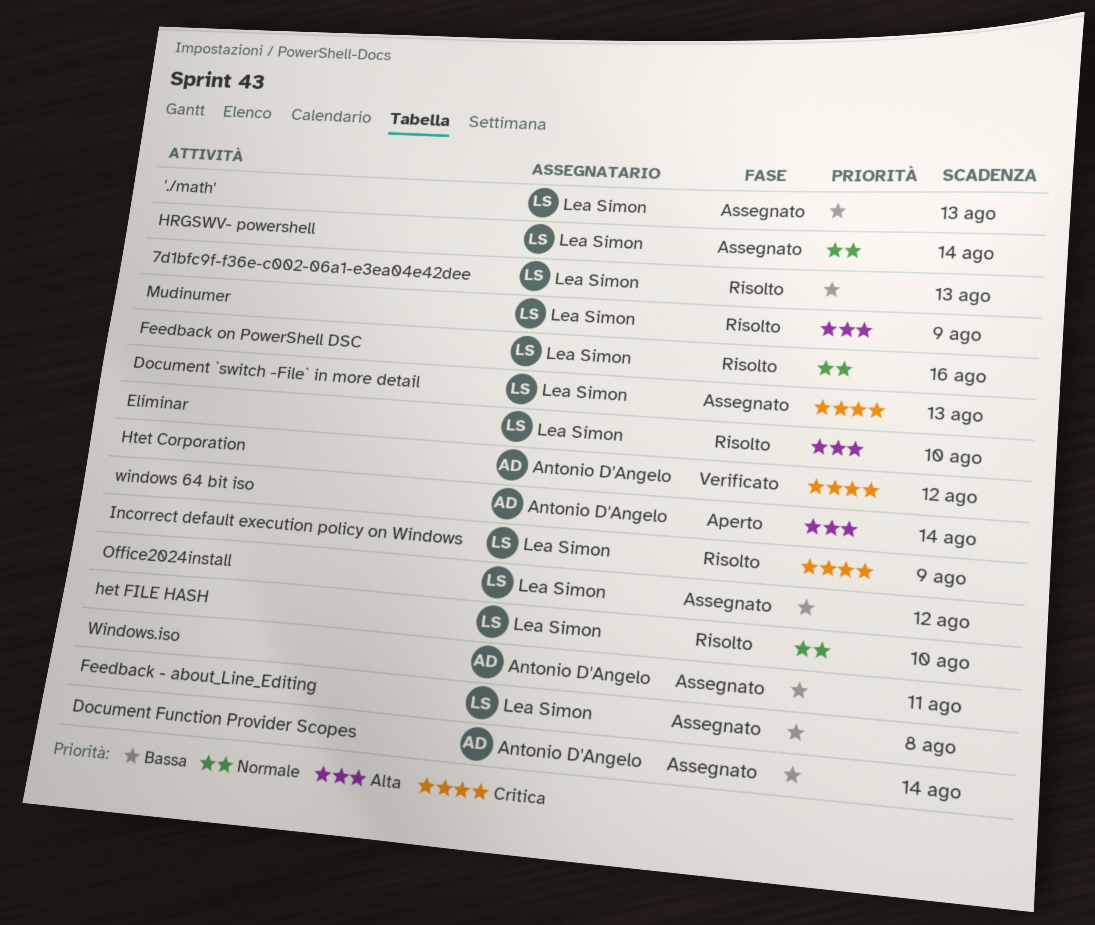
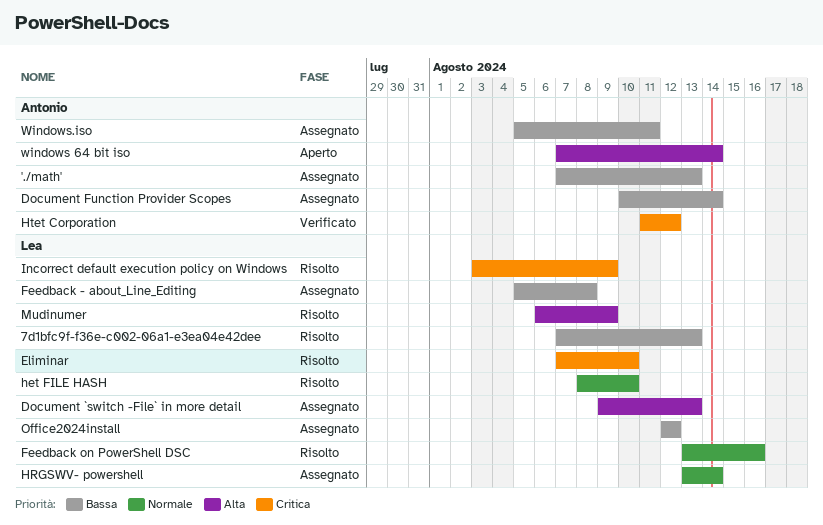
'./math', owner: Lea Simon -> Antonio D'Angelo
Document `switch -File` in more detail, priority: Critica -> Alta
Eliminar, priority: Alta -> Critica

